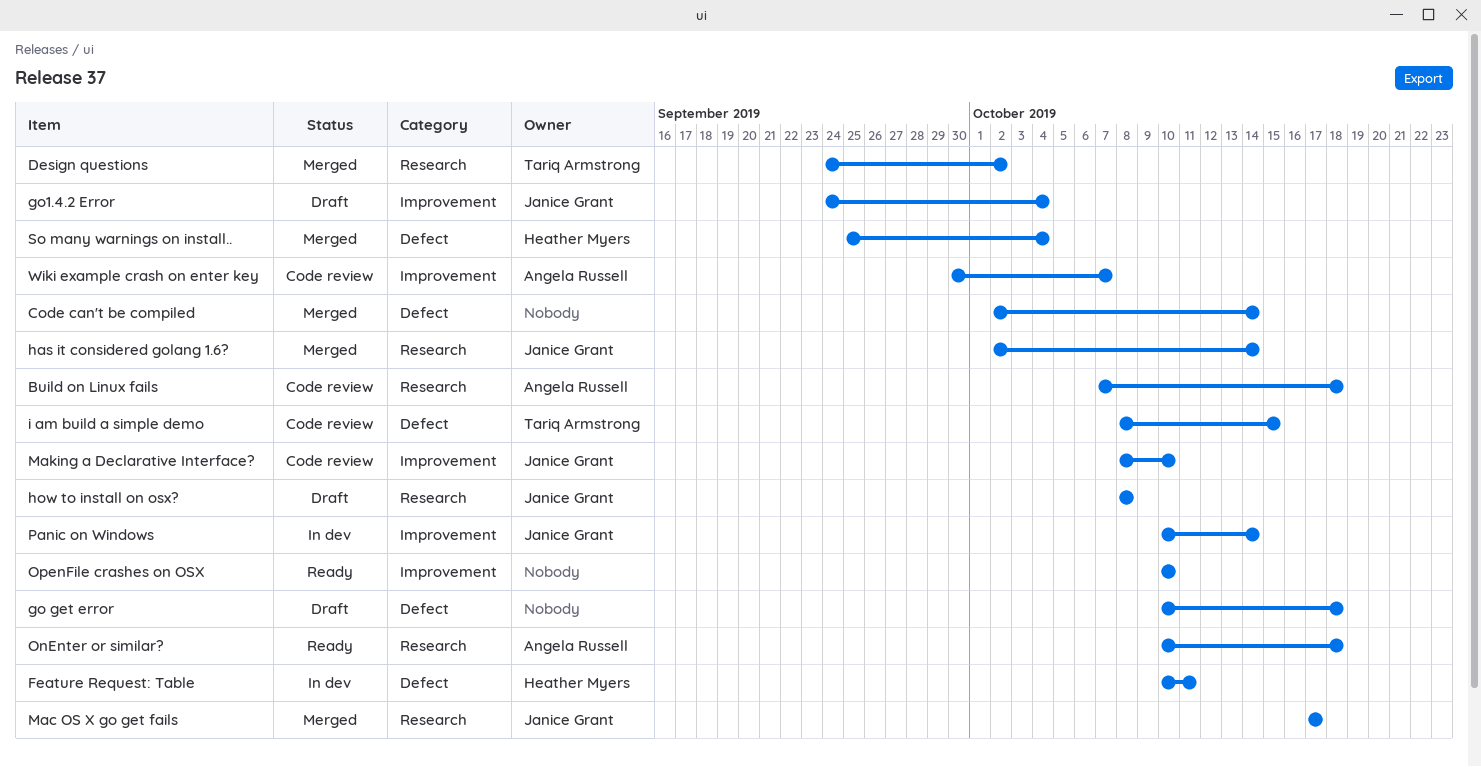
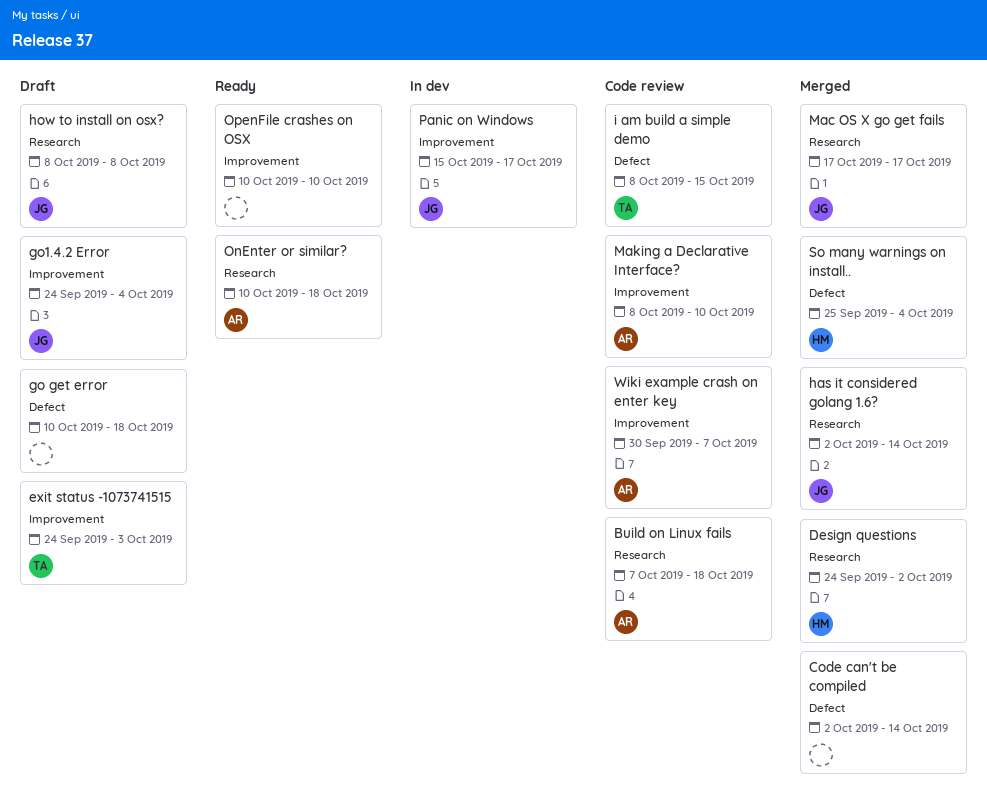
Design questions, owner: Tariq Armstrong -> Heather Myers
exit status -1073741515: none -> present
Feature Request: Table: present -> none
Making a Declarative Interface?, owner: Janice Grant -> Angela Russell
Panic on Windows, start: Oct 10 -> Oct 15
Panic on Windows, due: Oct 14 -> Oct 17

